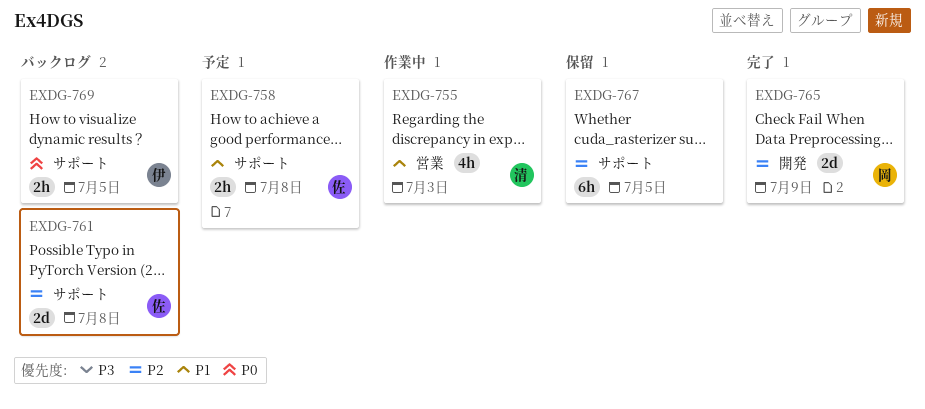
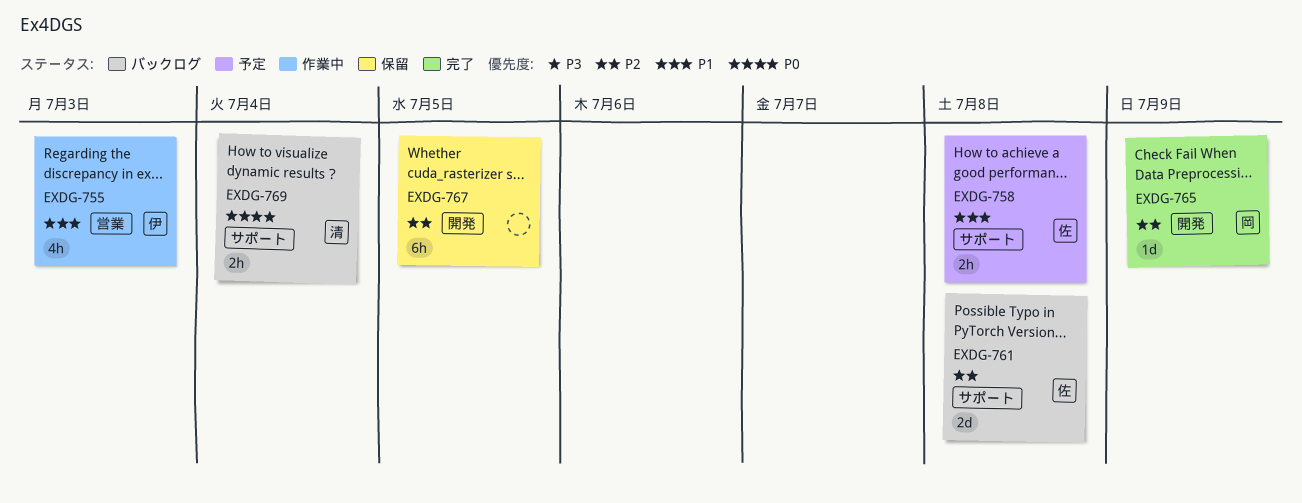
EXDG-755, owner: 清 -> 伊
EXDG-765, estimate: 2d -> 1d
EXDG-767, label: サポート -> 開発
EXDG-769, owner: 伊 -> 清
EXDG-769, due: Jul 5 -> Jul 4

